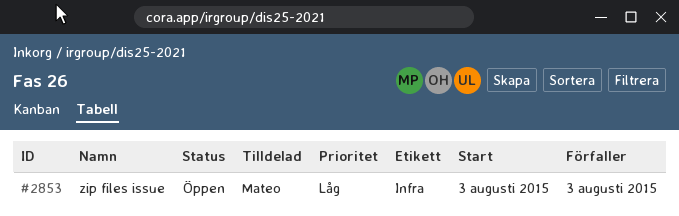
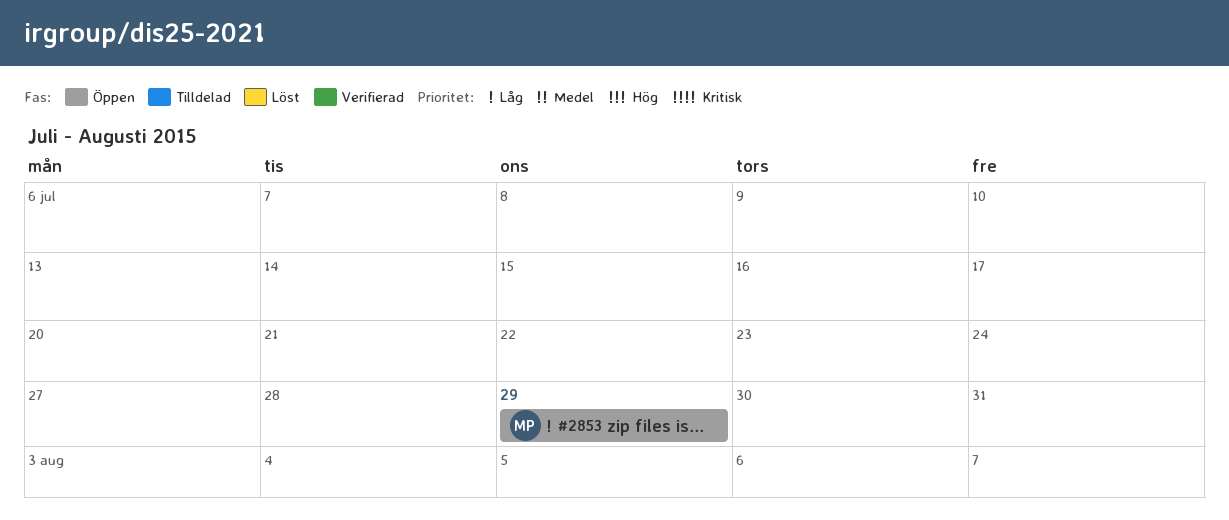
#2853, start: Aug 3 -> Jul 29
#2853, due: Aug 3 -> Jul 29

